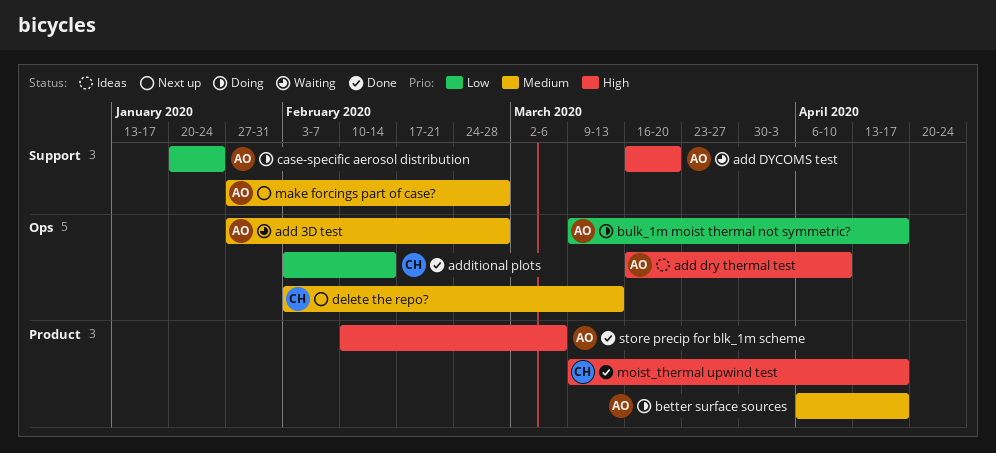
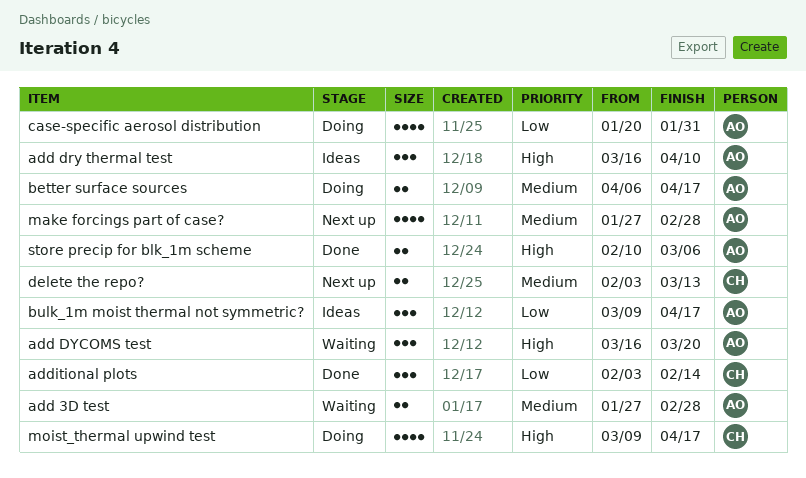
bulk_1m moist thermal not symmetric?, status: Doing -> Ideas
case-specific aerosol distribution, due: Jan 24 -> Jan 31
moist_thermal upwind test, status: Done -> Doing

